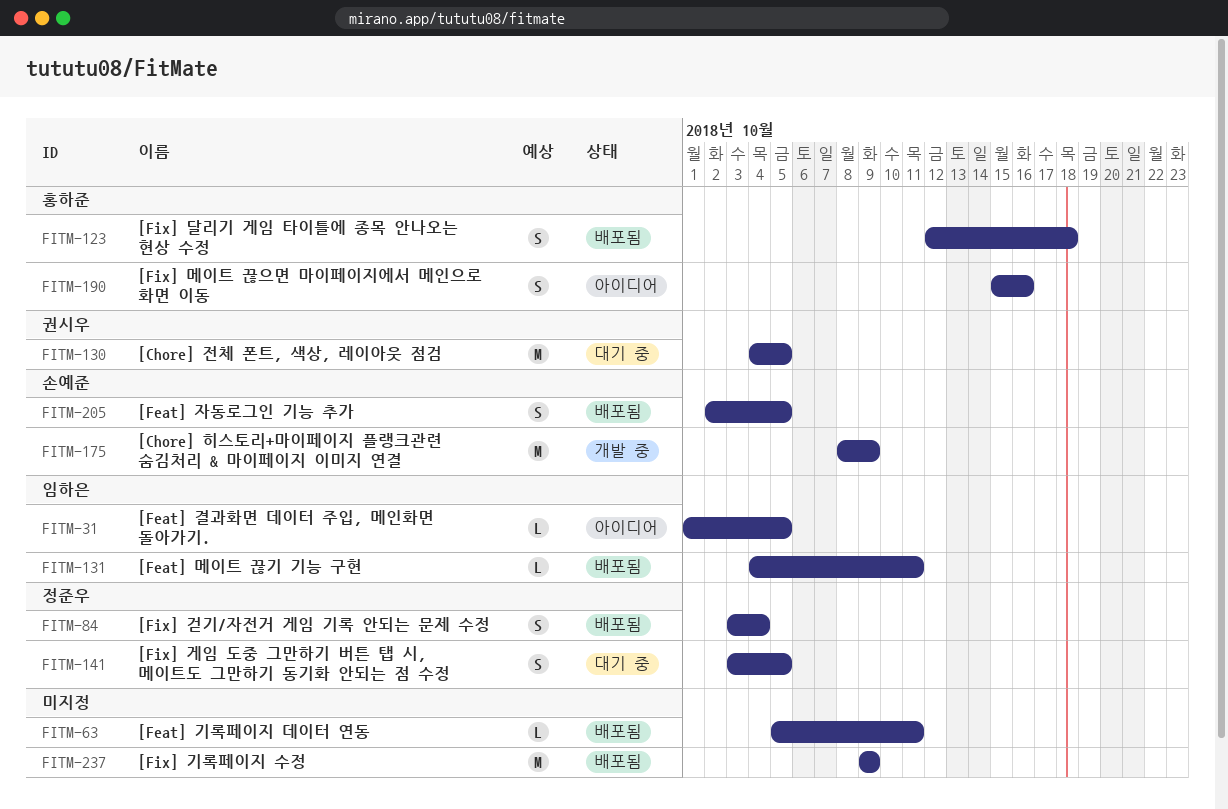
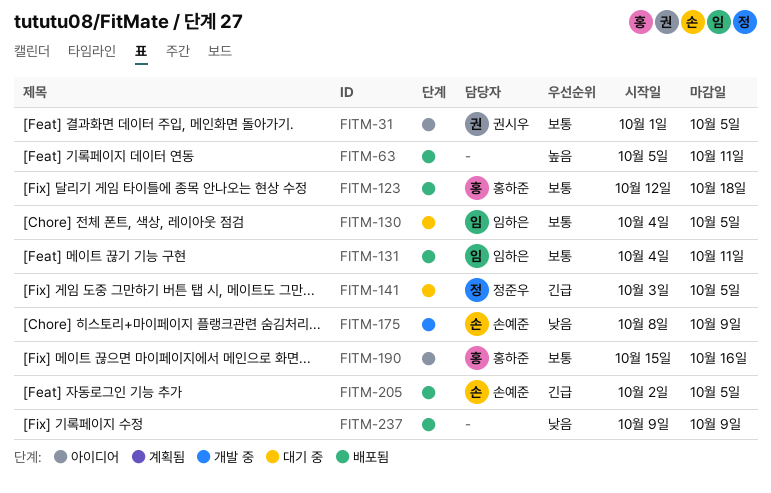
FITM-31, owner: 임하은 -> 권시우
FITM-84: present -> none
FITM-130, owner: 권시우 -> 임하은

